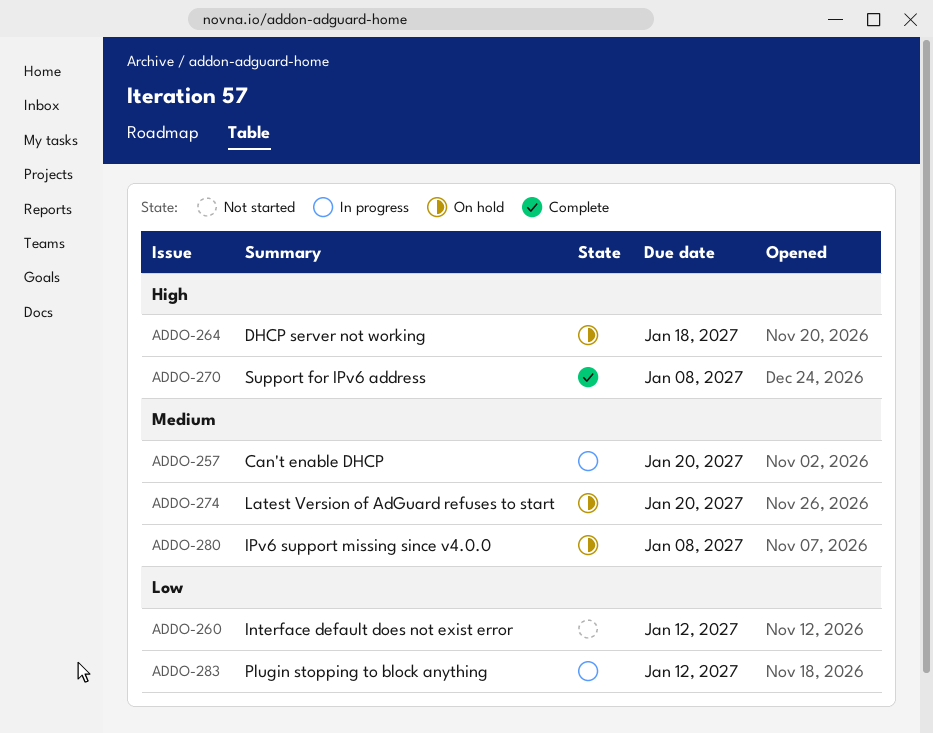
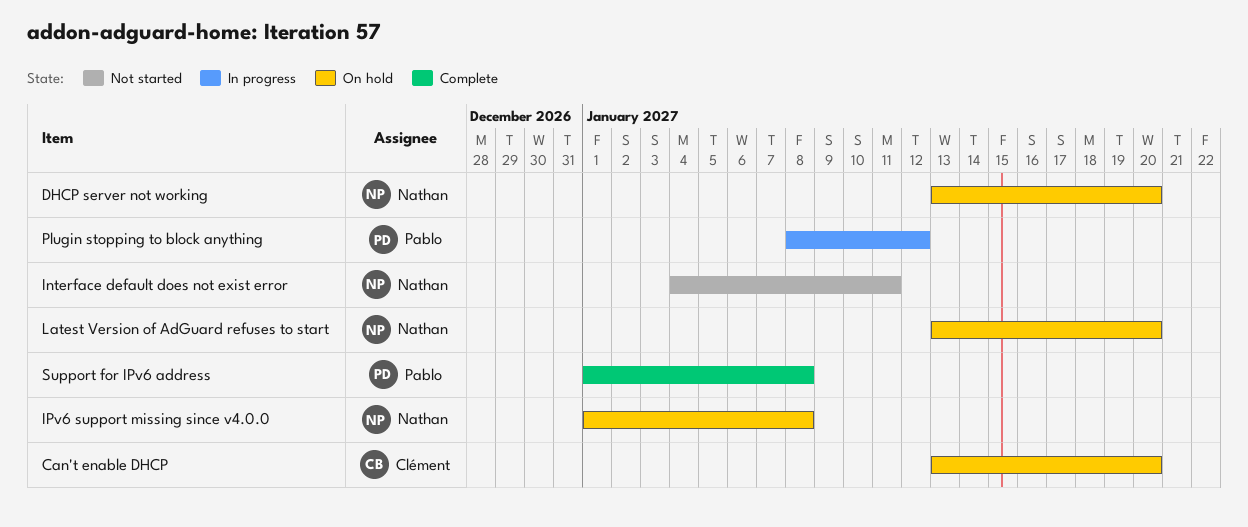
Can't enable DHCP, status: In progress -> On hold
DHCP server not working, due: Jan 18 -> Jan 20
Interface default does not exist error, due: Jan 12 -> Jan 11

